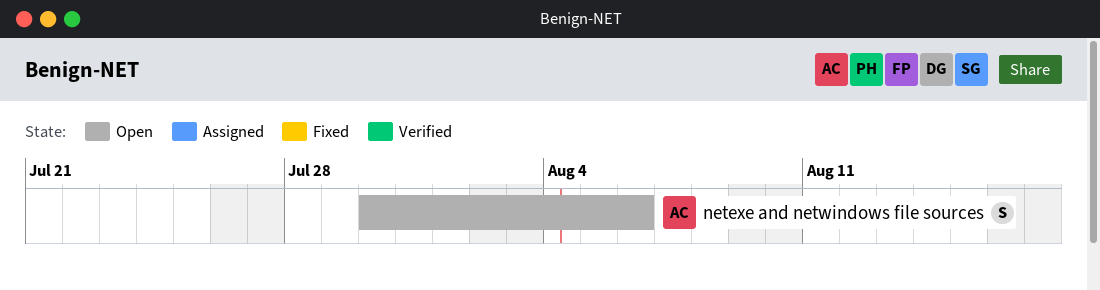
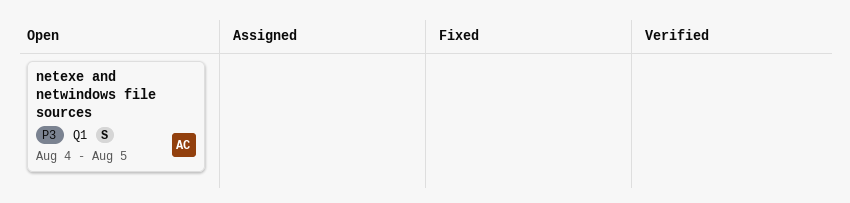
netexe and netwindows file sources, start: Jul 30 -> Aug 4
netexe and netwindows file sources, due: Aug 6 -> Aug 5

